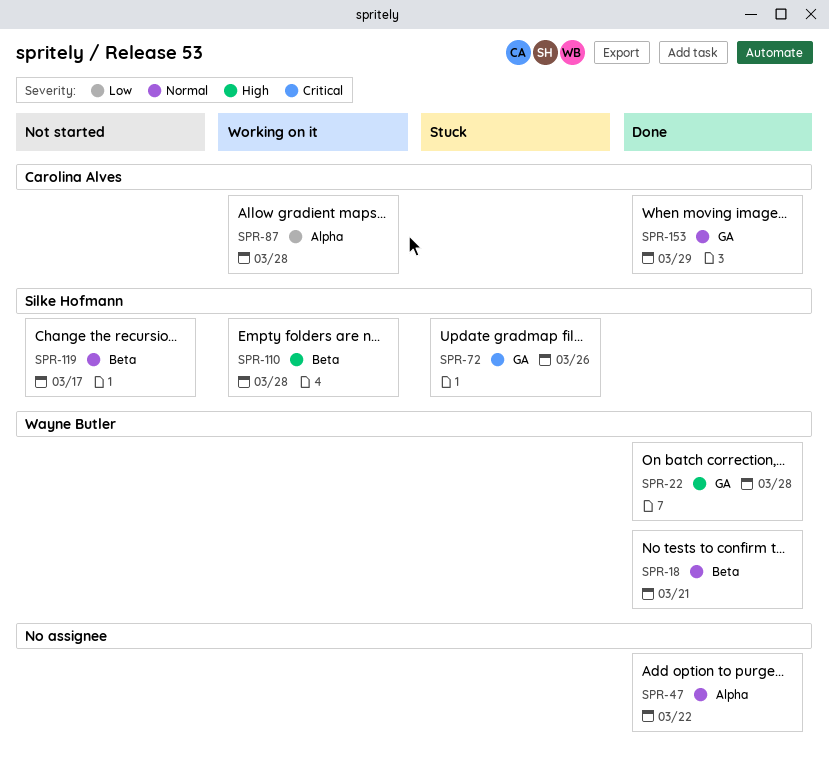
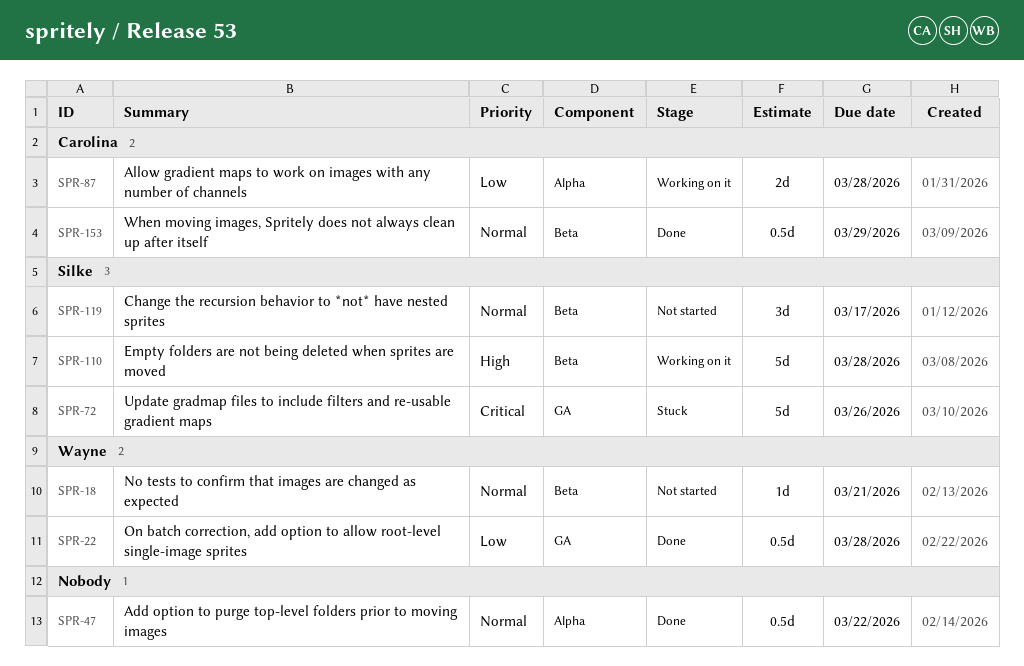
SPR-18, status: Done -> Not started
SPR-22, priority: High -> Low
SPR-153, label: GA -> Beta

